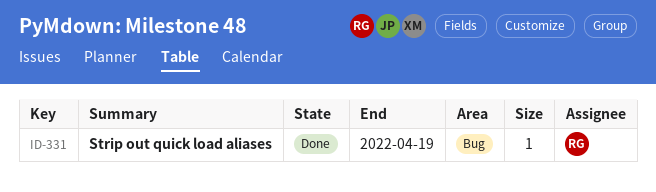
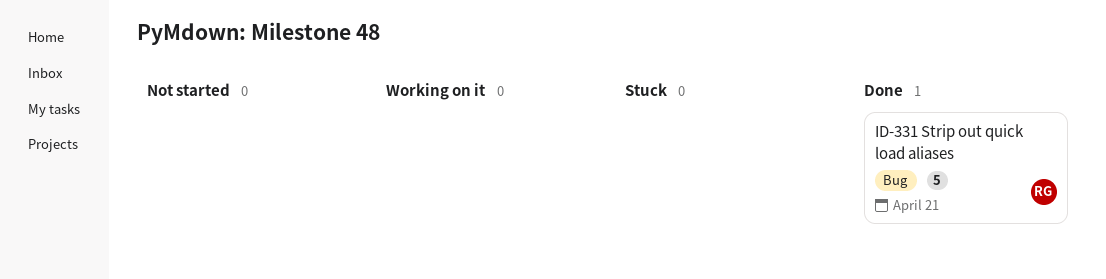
ID-331, estimate: 1 -> 5
ID-331, due: Apr 19 -> Apr 21

